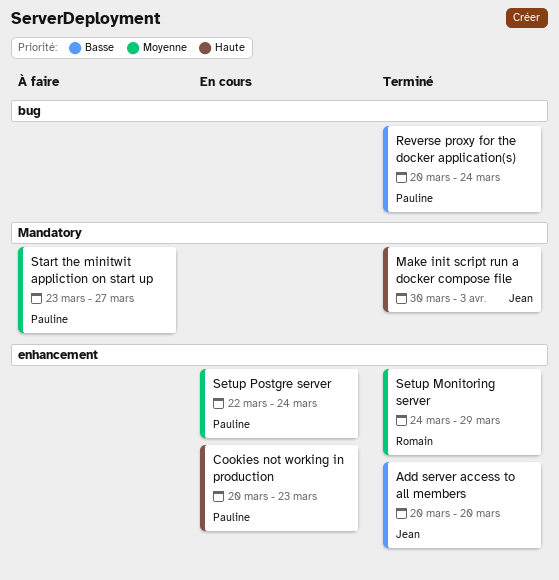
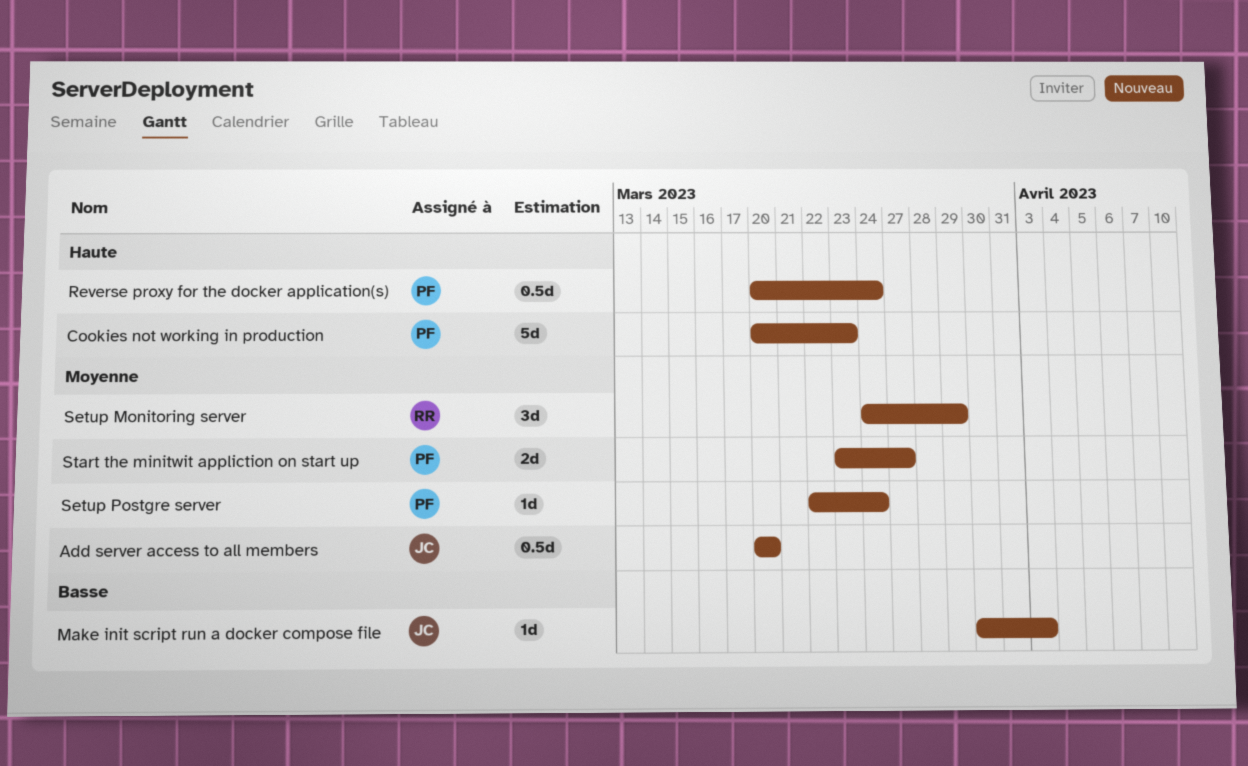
Add server access to all members, priority: Basse -> Moyenne
Make init script run a docker compose file, priority: Haute -> Basse
Reverse proxy for the docker application(s), priority: Basse -> Haute

